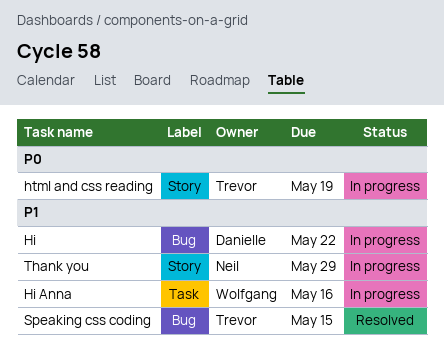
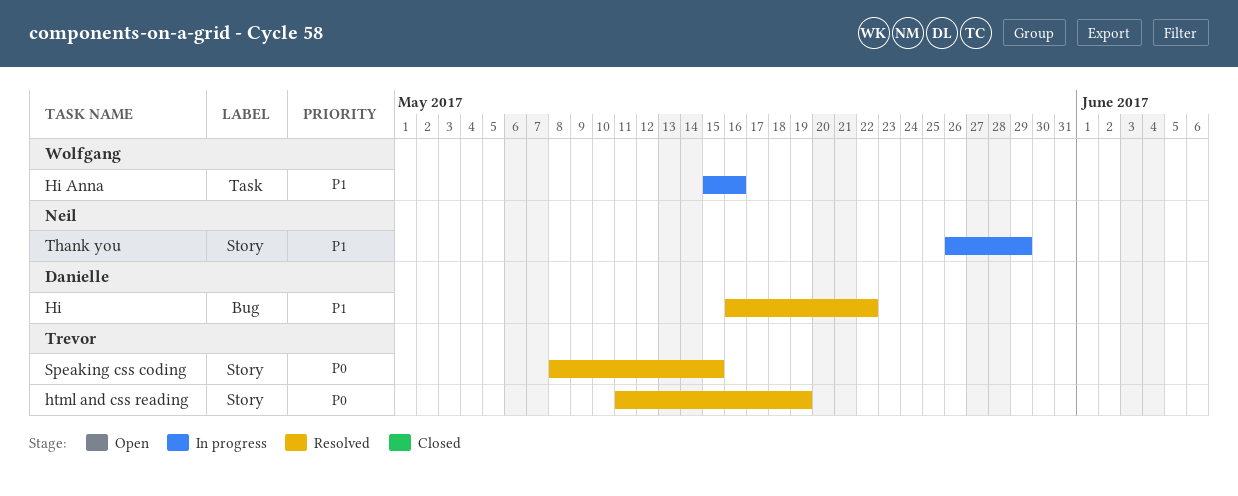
Hi, status: In progress -> Resolved
html and css reading, status: In progress -> Resolved
Speaking css coding, priority: P1 -> P0
Speaking css coding, label: Bug -> Story

